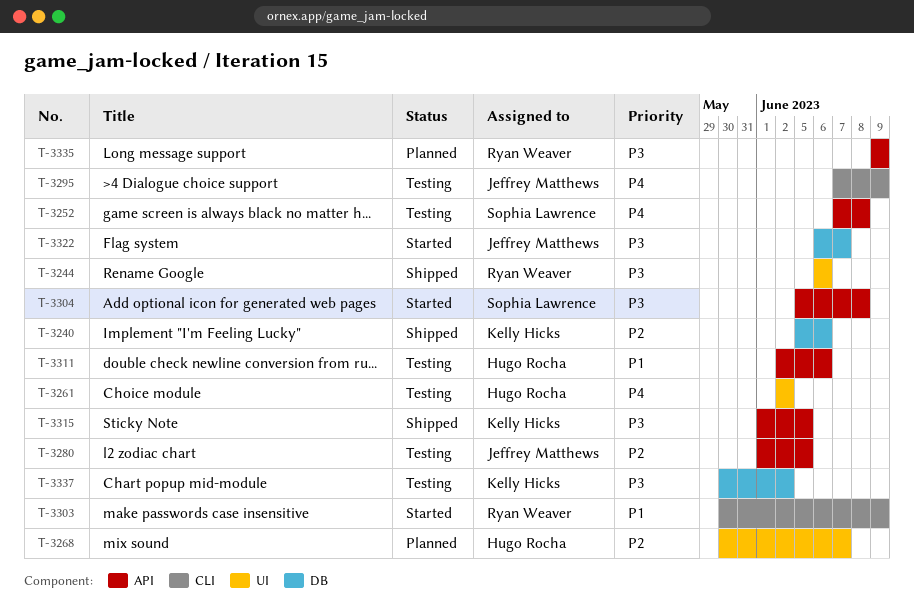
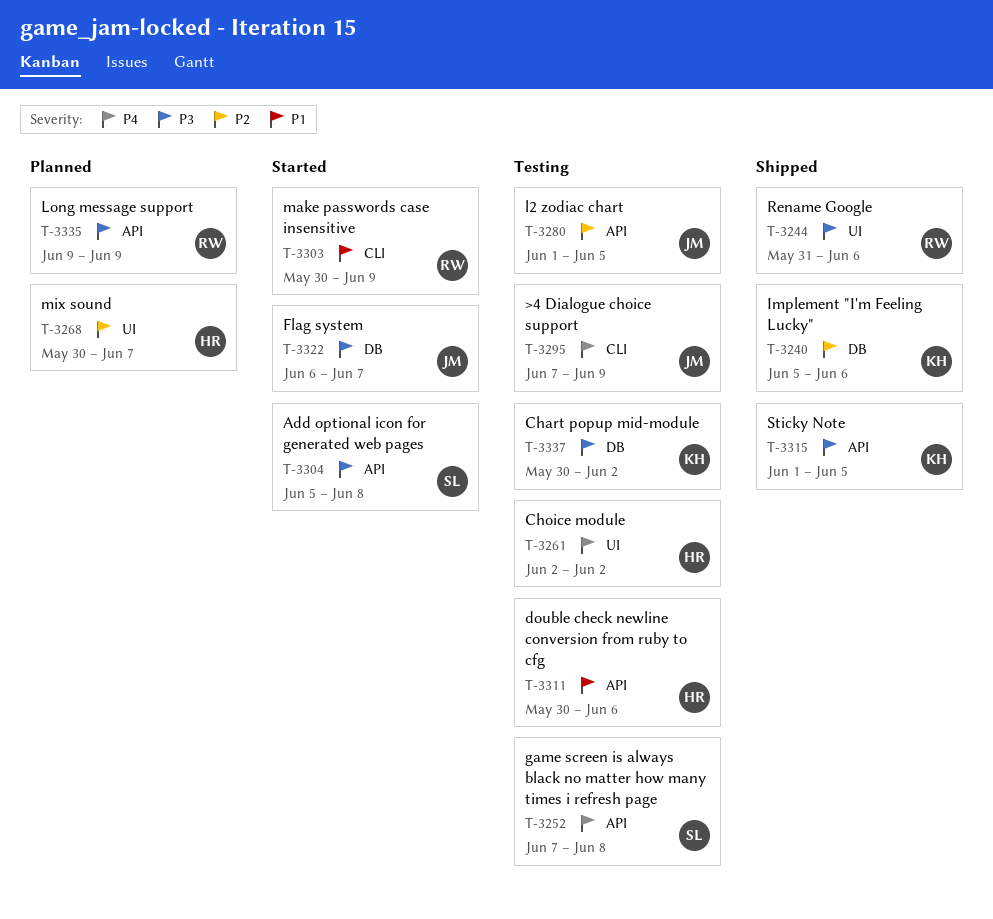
T-3244, start: Jun 6 -> May 31
T-3311, start: Jun 2 -> May 30

